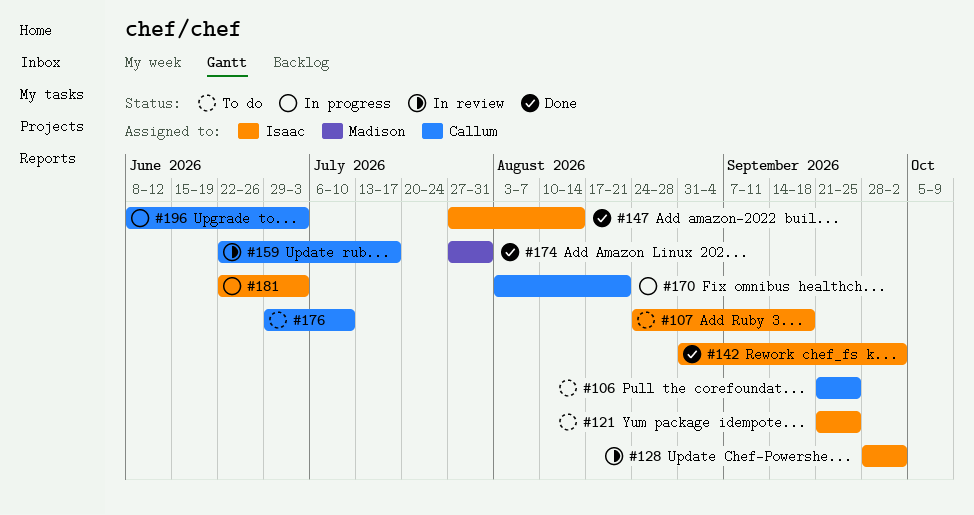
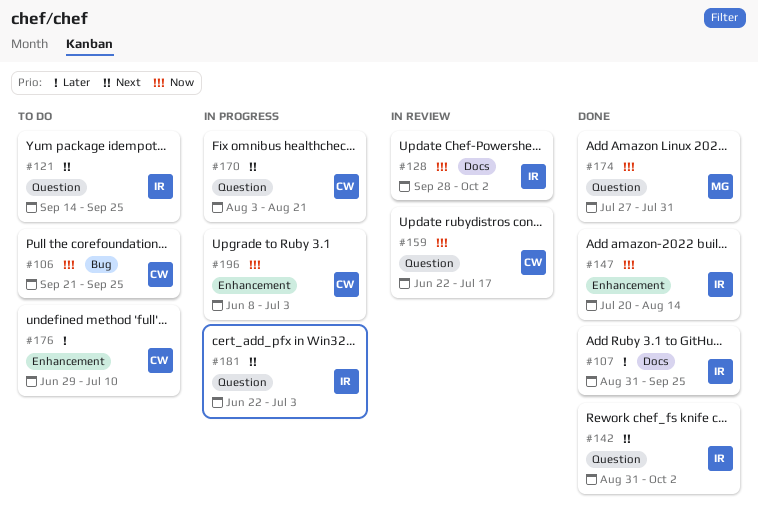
#107, status: To do -> Done
#107, start: Aug 24 -> Aug 31
#107, due: Sep 18 -> Sep 25
#121, start: Sep 21 -> Sep 14
#147, start: Jul 27 -> Jul 20

